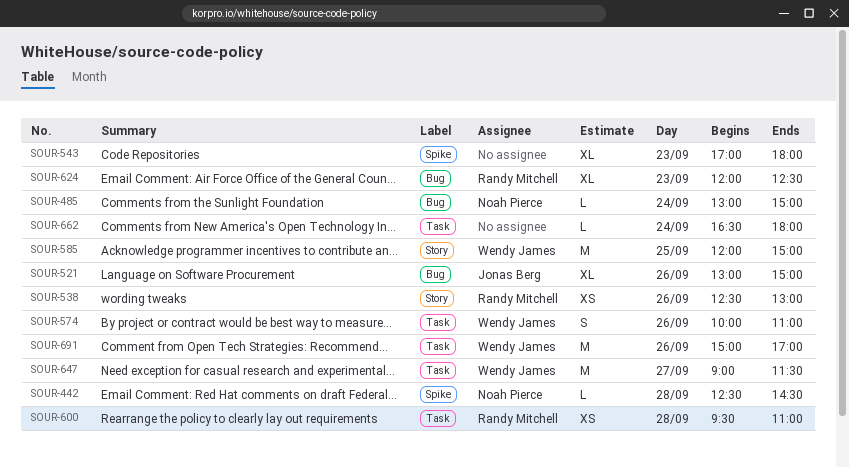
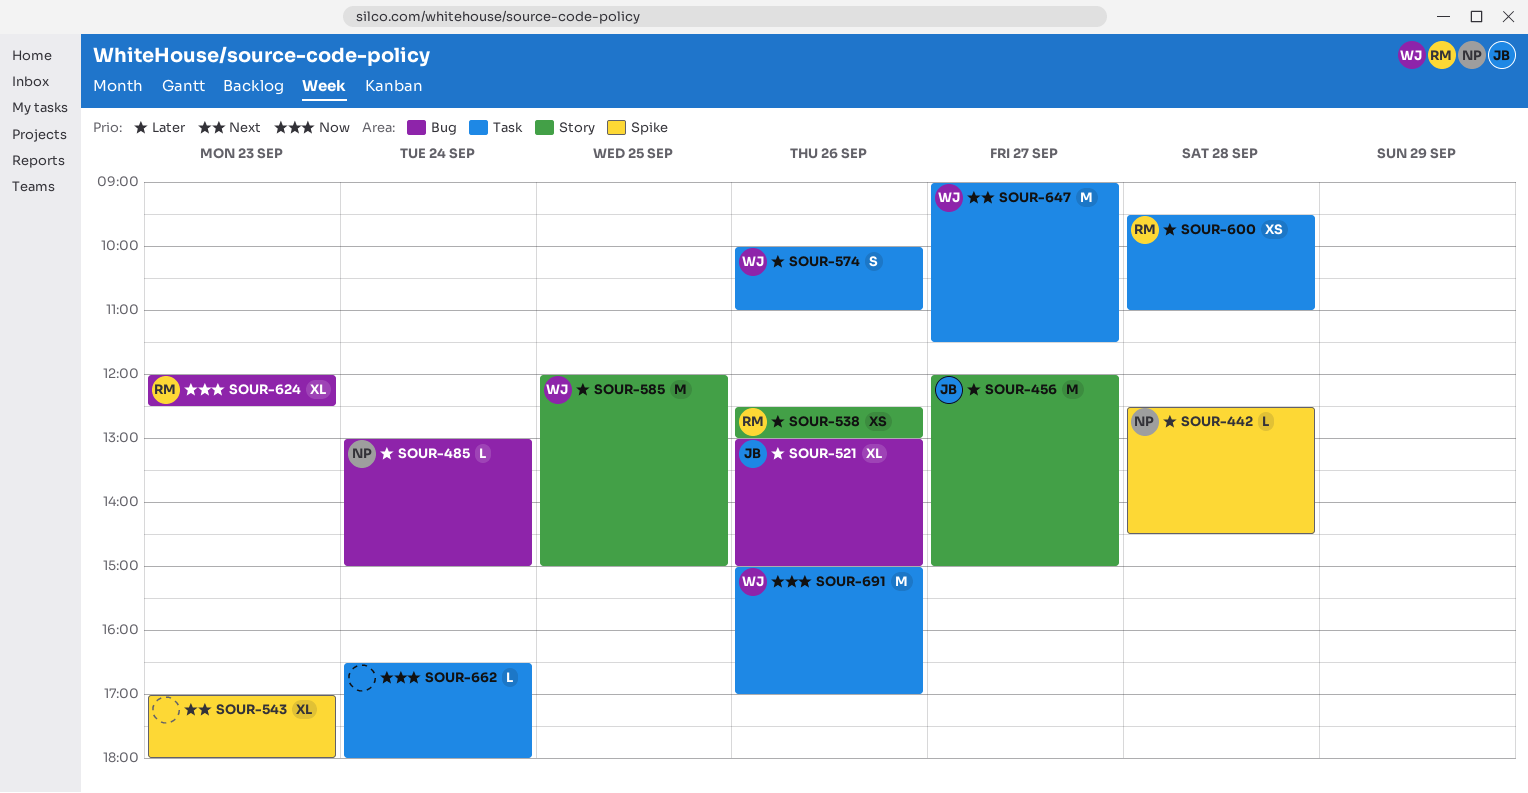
SOUR-456: none -> present

